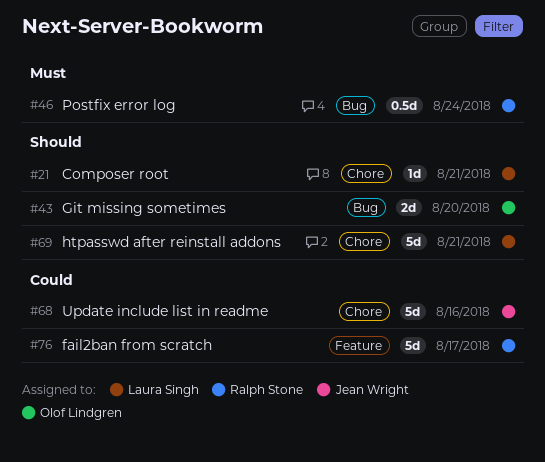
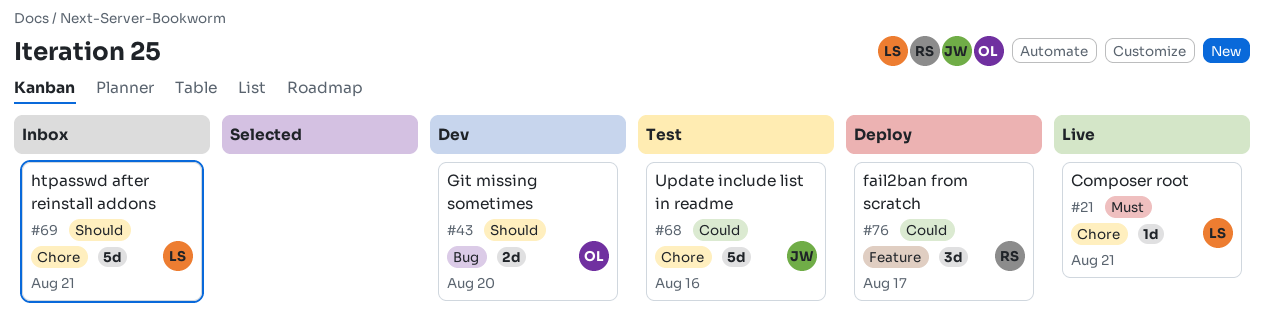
#21, priority: Should -> Must
#46: present -> none
#76, estimate: 5d -> 3d

